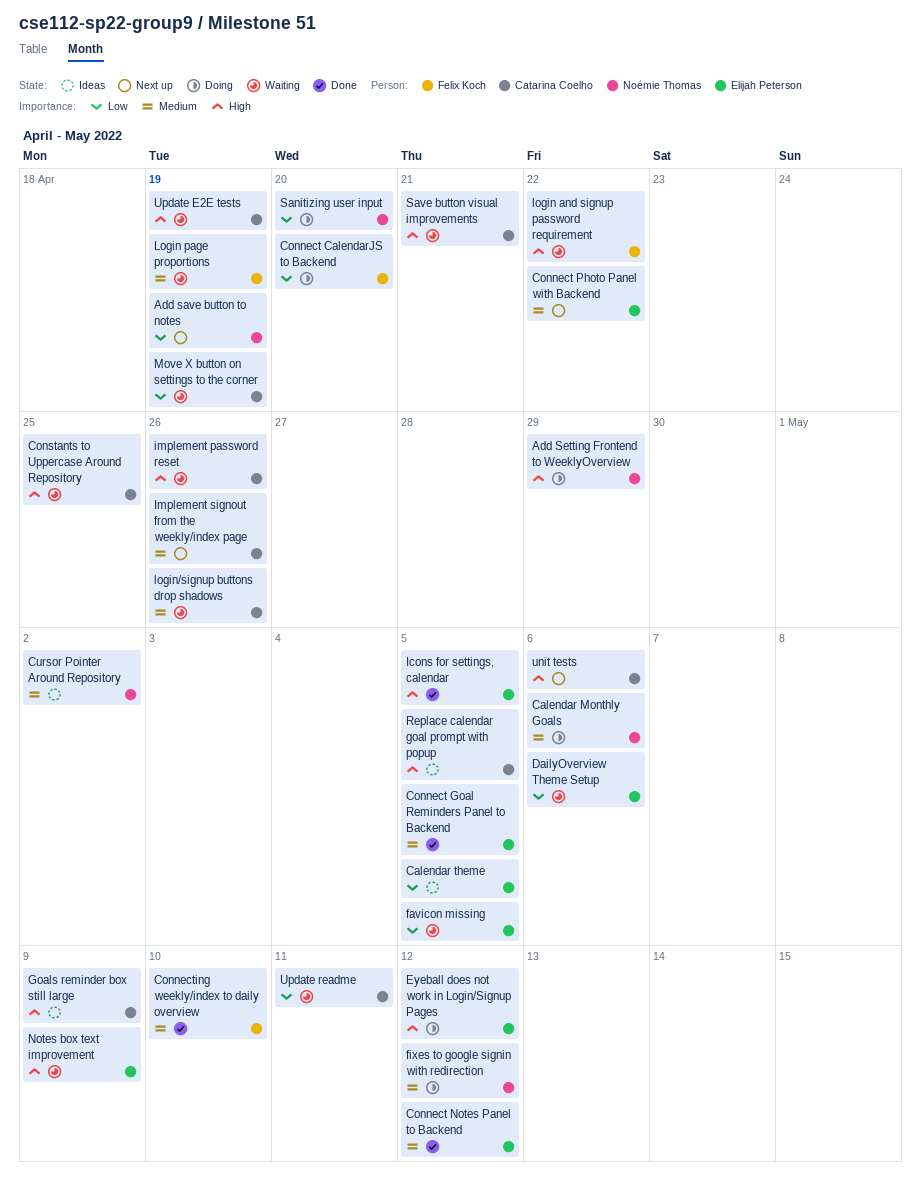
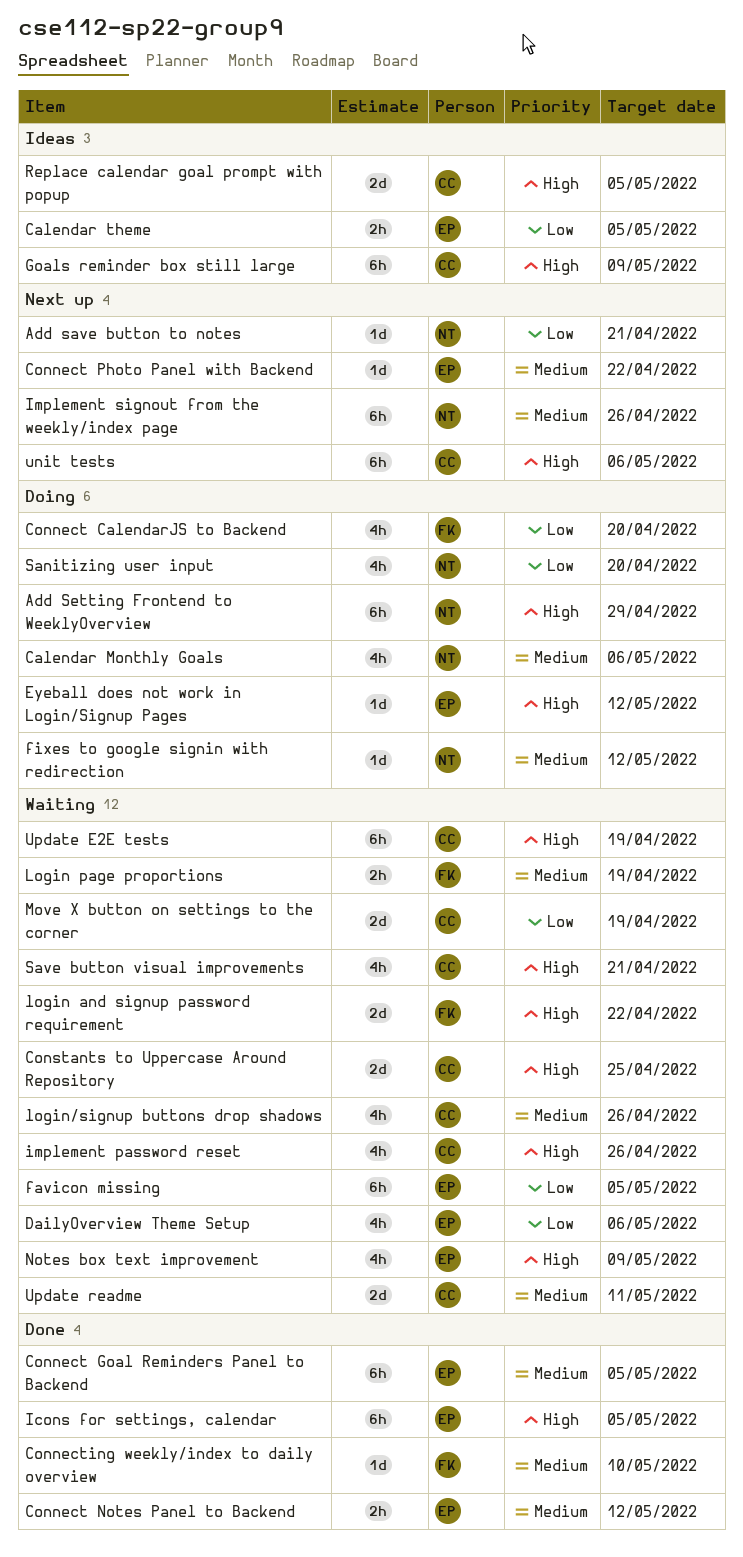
Add save button to notes, due: Apr 19 -> Apr 21
Cursor Pointer Around Repository: present -> none
Implement signout from the weekly/index page, owner: Catarina Coelho -> Noémie Thomas
Update readme, priority: Low -> Medium

